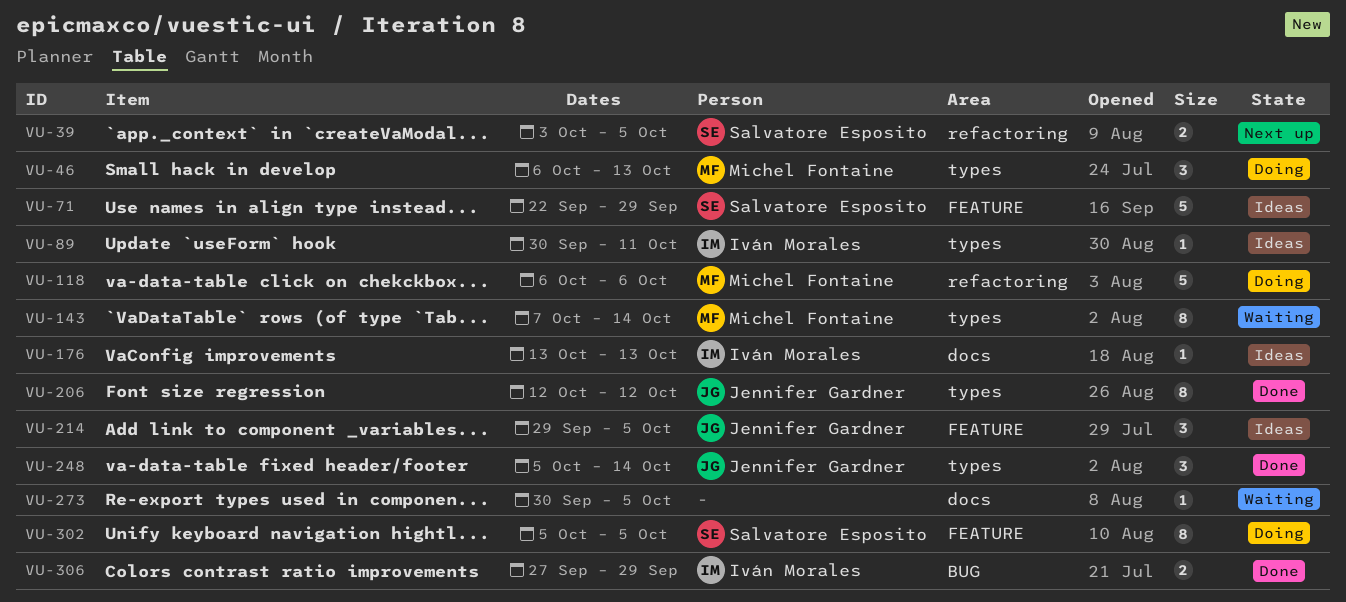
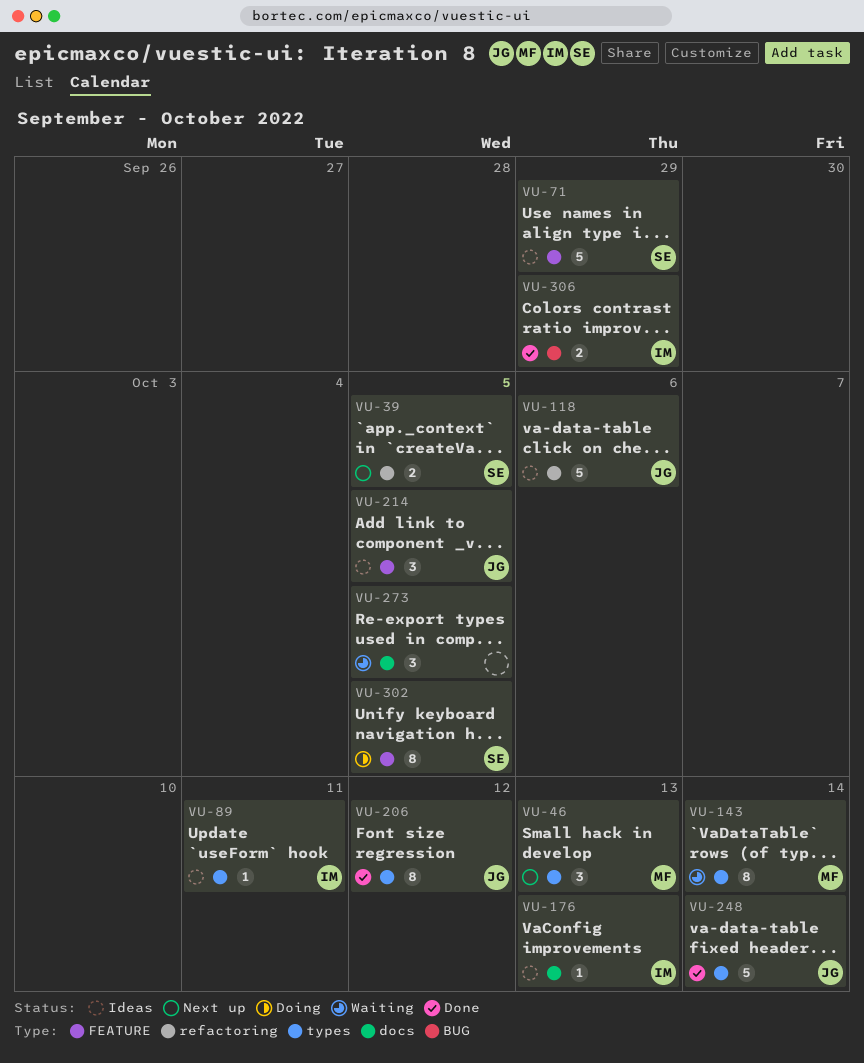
VU-46, status: Doing -> Next up
VU-118, status: Doing -> Ideas
VU-118, owner: Michel Fontaine -> Jennifer Gardner
VU-248, estimate: 3 -> 5
VU-273, estimate: 1 -> 3

